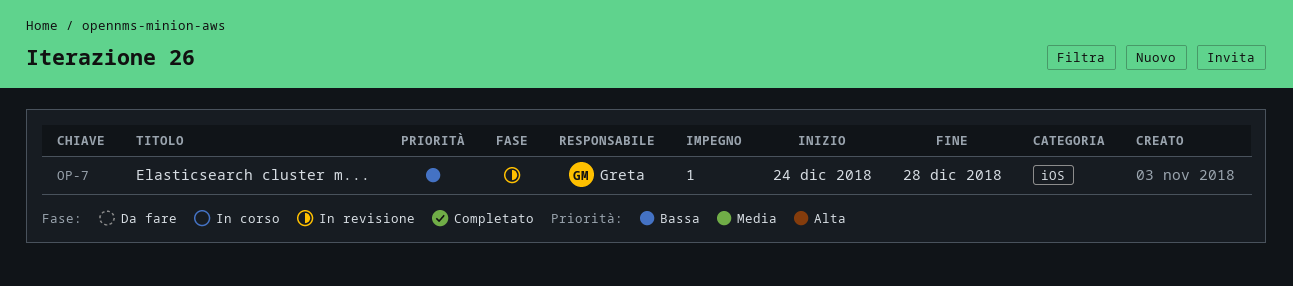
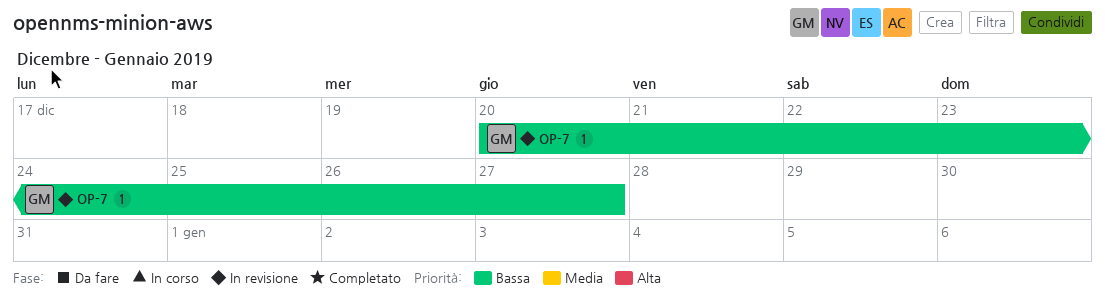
OP-7, start: Dec 24 -> Dec 20
OP-7, due: Dec 28 -> Dec 27

